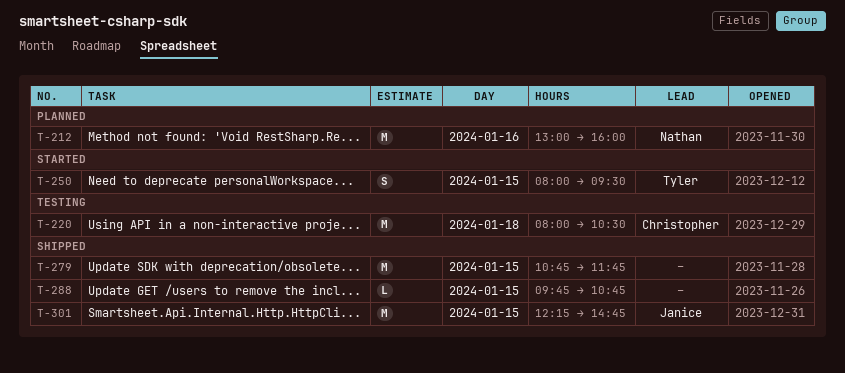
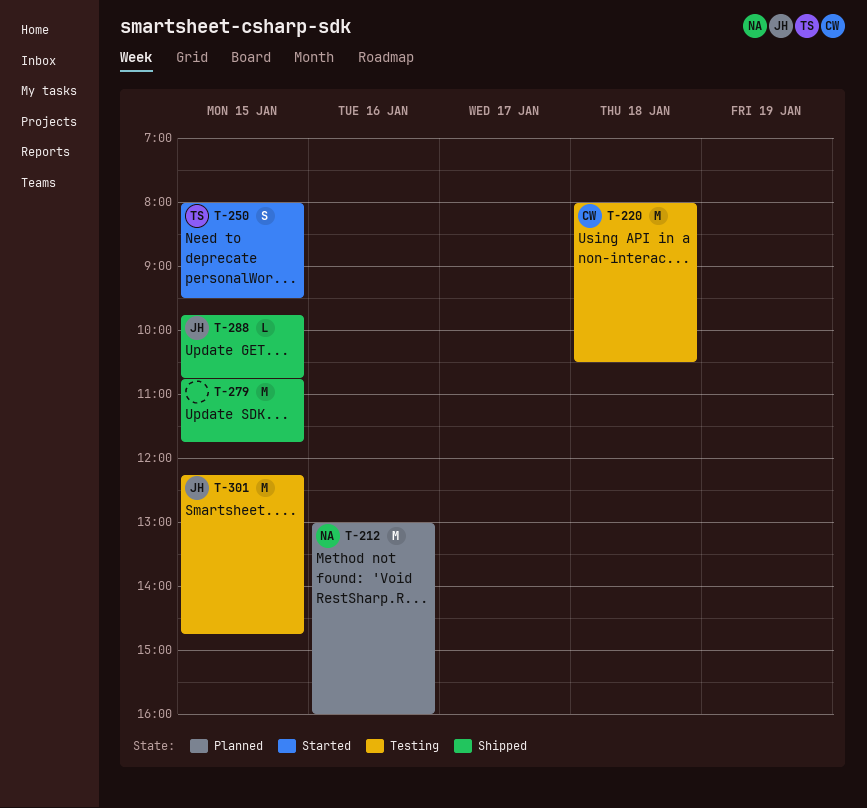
T-288, owner: none -> Janice
T-301, status: Shipped -> Testing

